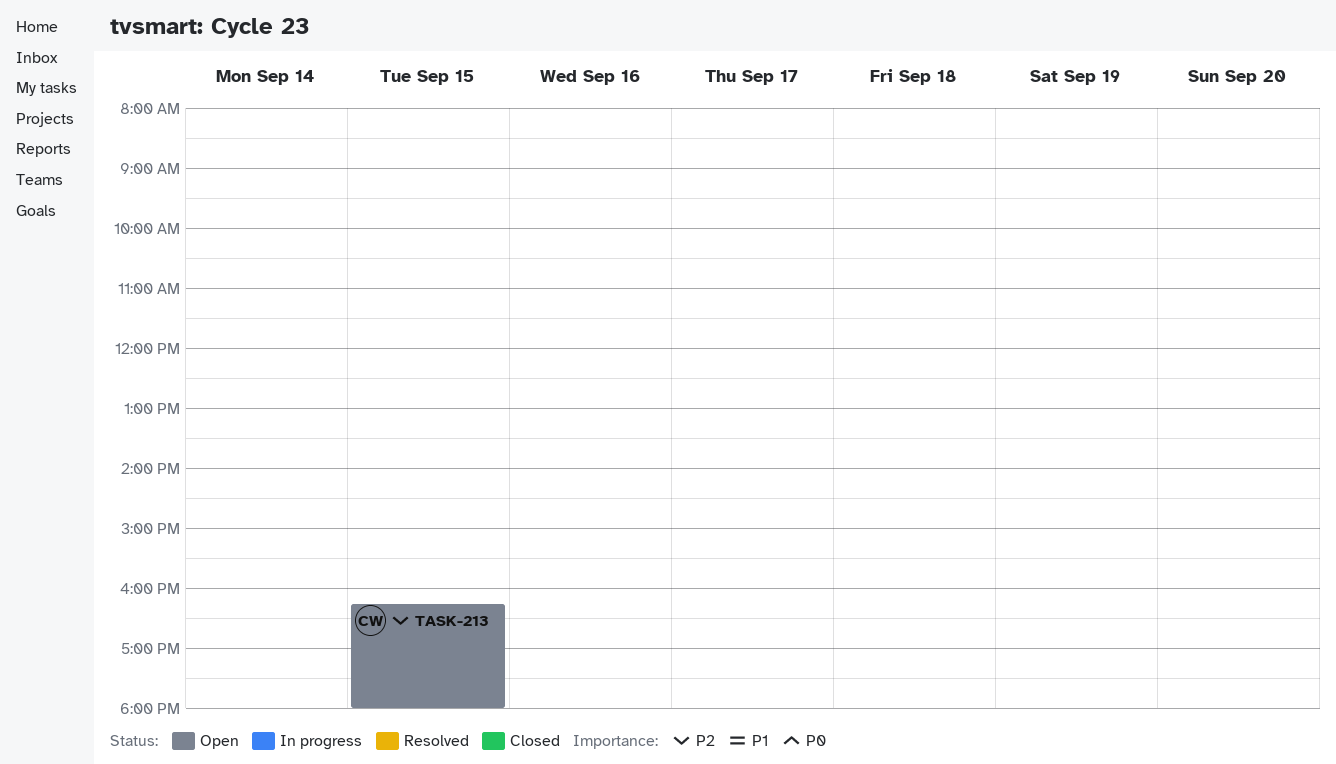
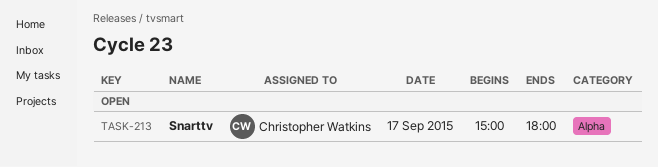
TASK-213, day: Sep 15 -> Sep 17
TASK-213, begins: 16:15 -> 15:00

